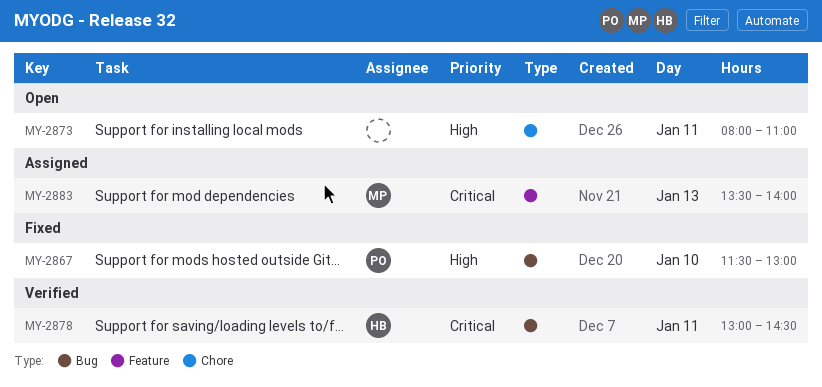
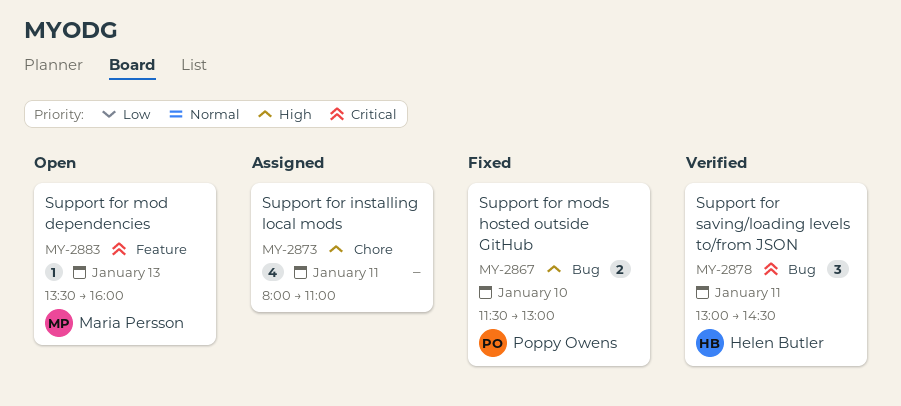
MY-2873, status: Open -> Assigned
MY-2883, status: Assigned -> Open
MY-2883, ends: 14:00 -> 16:00

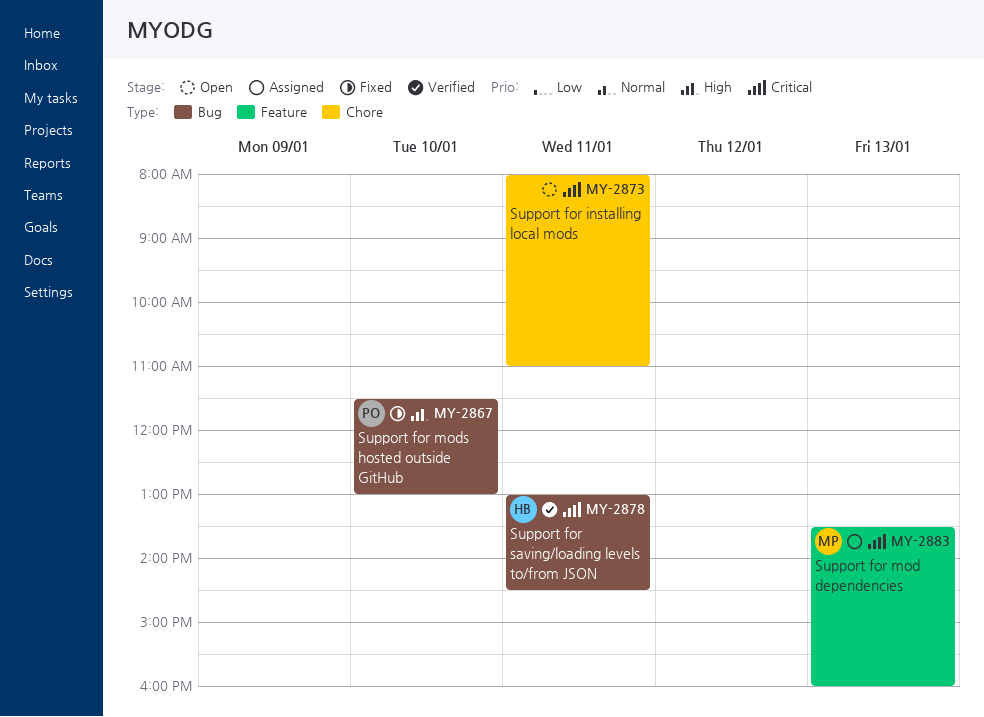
MY-2873, status: Assigned -> Open
MY-2873, priority: High -> Critical
MY-2883, status: Open -> Assigned

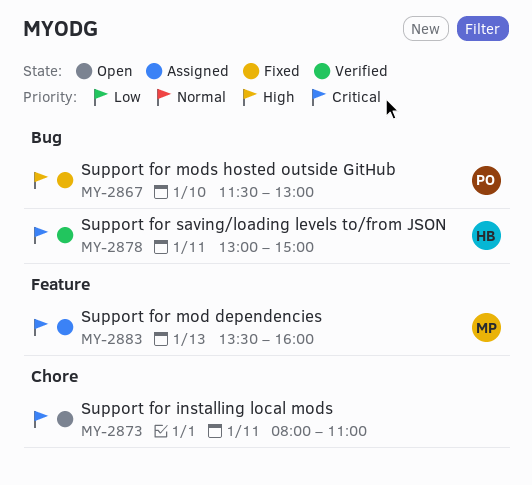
MY-2878, ends: 14:30 -> 15:00

